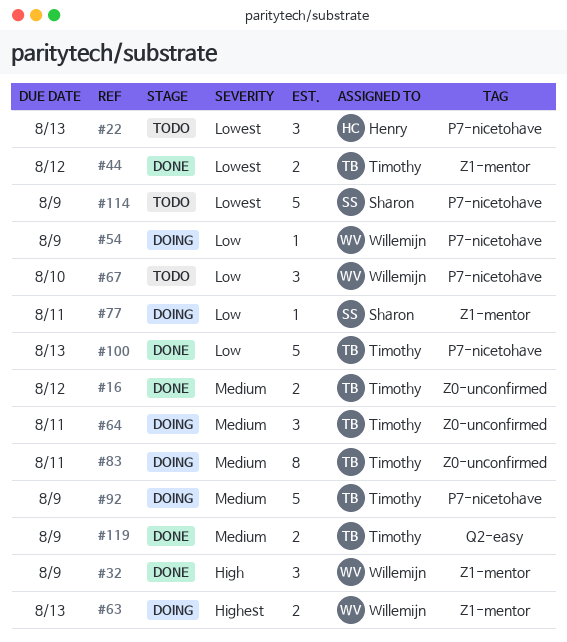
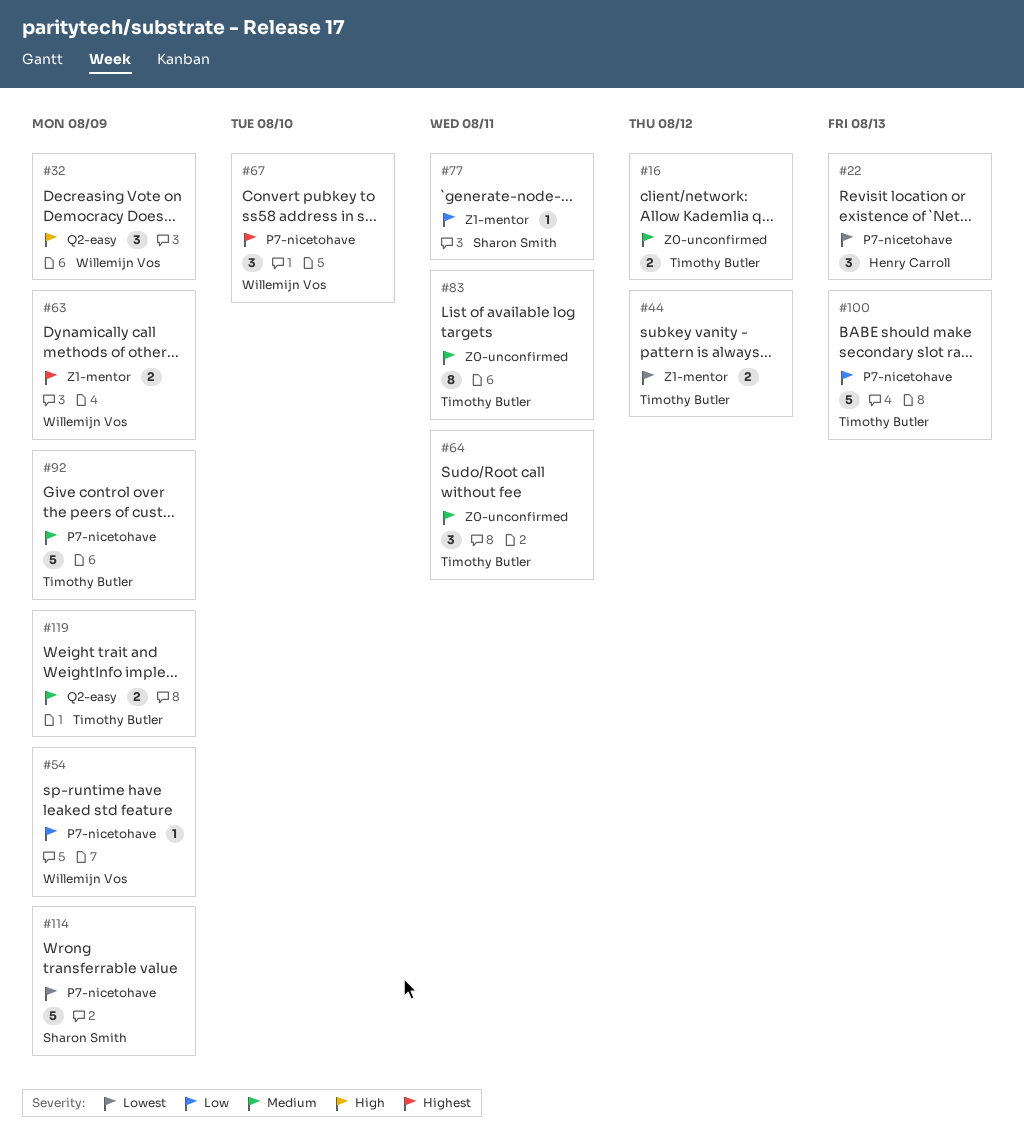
#32, label: Z1-mentor -> Q2-easy
#63, due: Aug 13 -> Aug 9
#67, priority: Low -> Highest

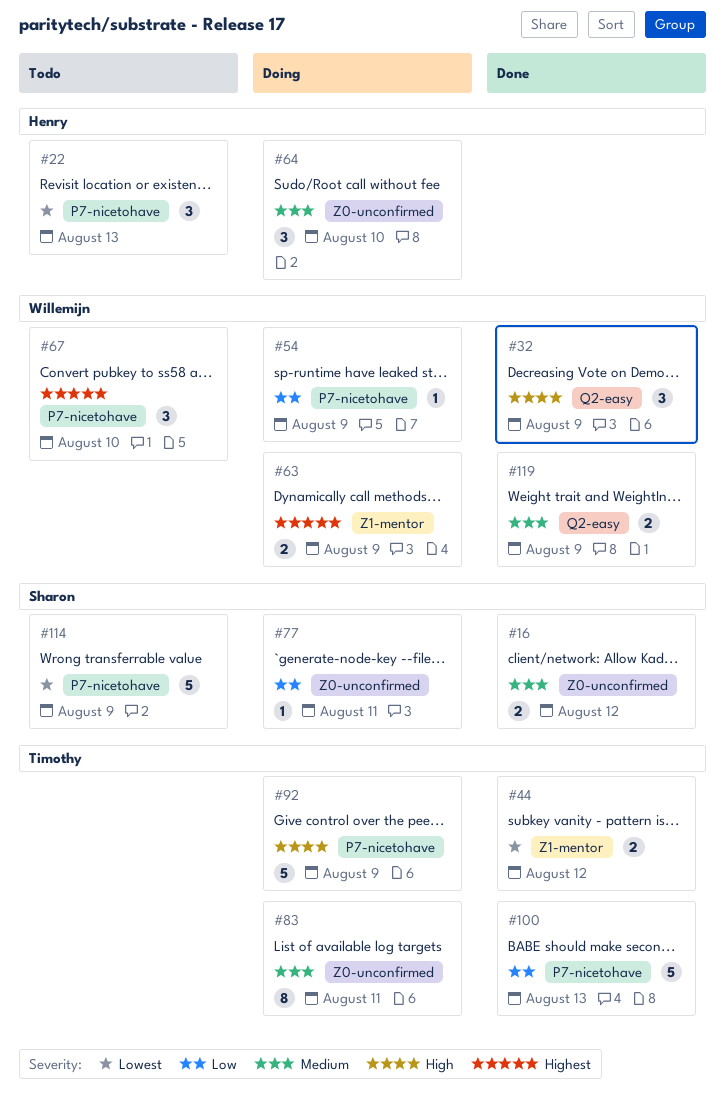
#16, owner: Timothy Butler -> Sharon Smith
#64, owner: Timothy Butler -> Henry Carroll
#64, due: Aug 11 -> Aug 10
#77, label: Z1-mentor -> Z0-unconfirmed
#92, priority: Medium -> High
#119, owner: Timothy Butler -> Willemijn Vos

